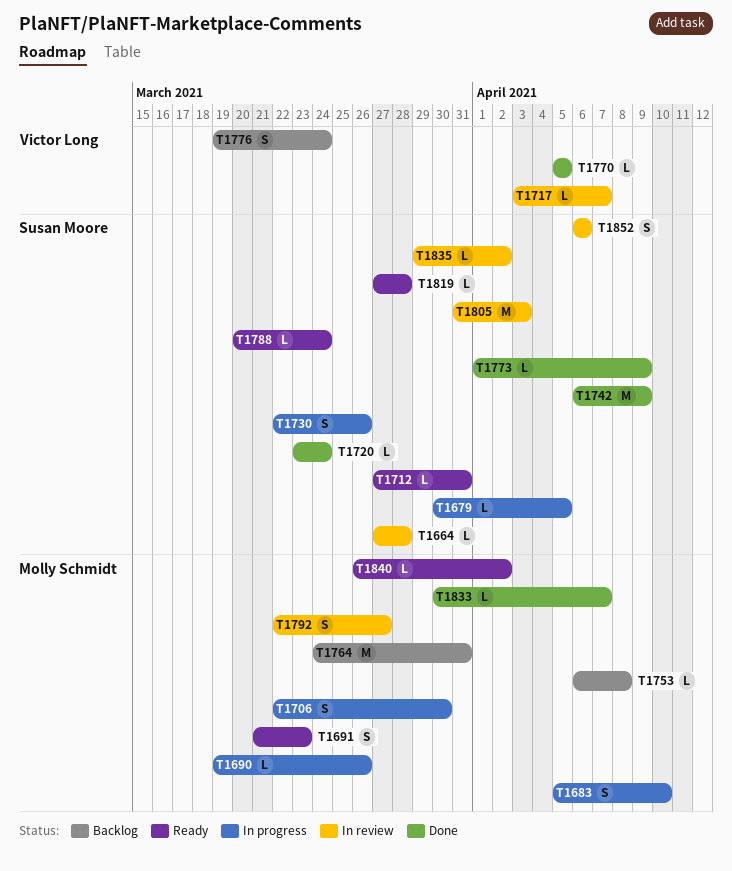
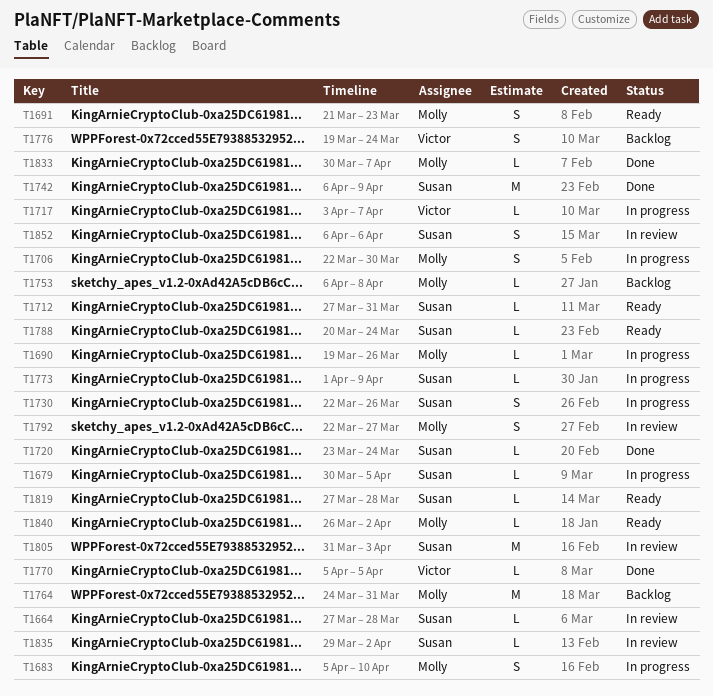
T1717, status: In review -> In progress
T1773, status: Done -> In progress

